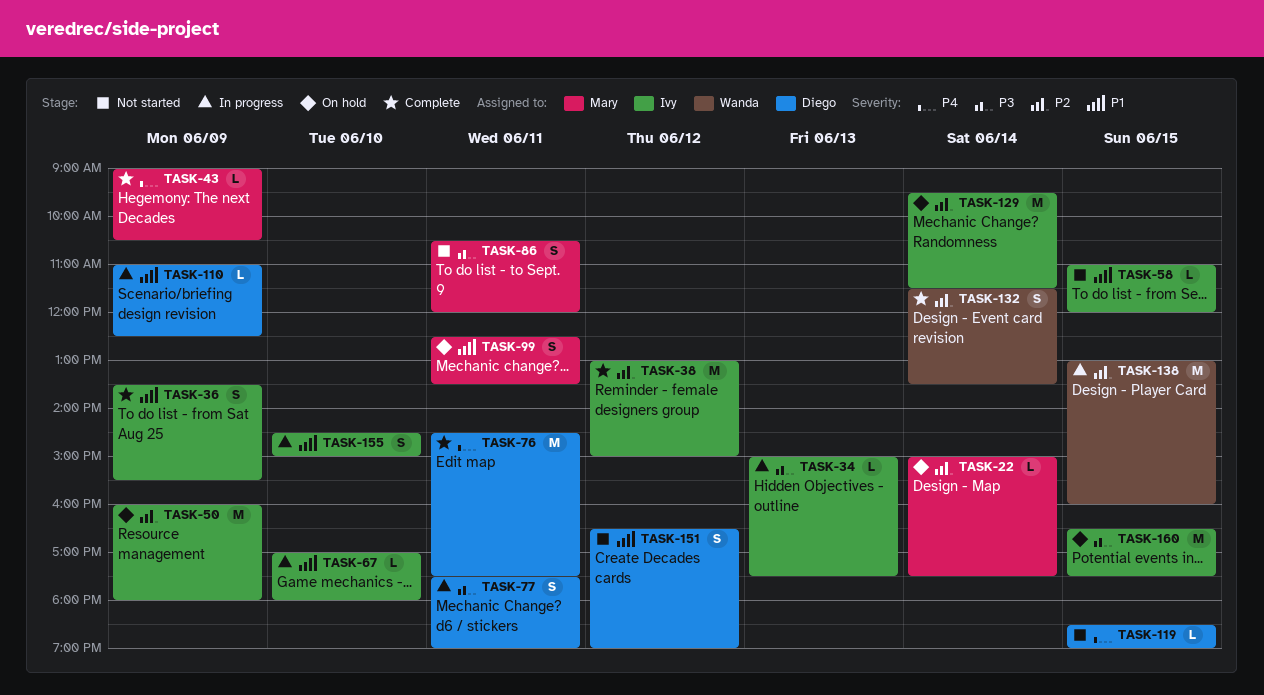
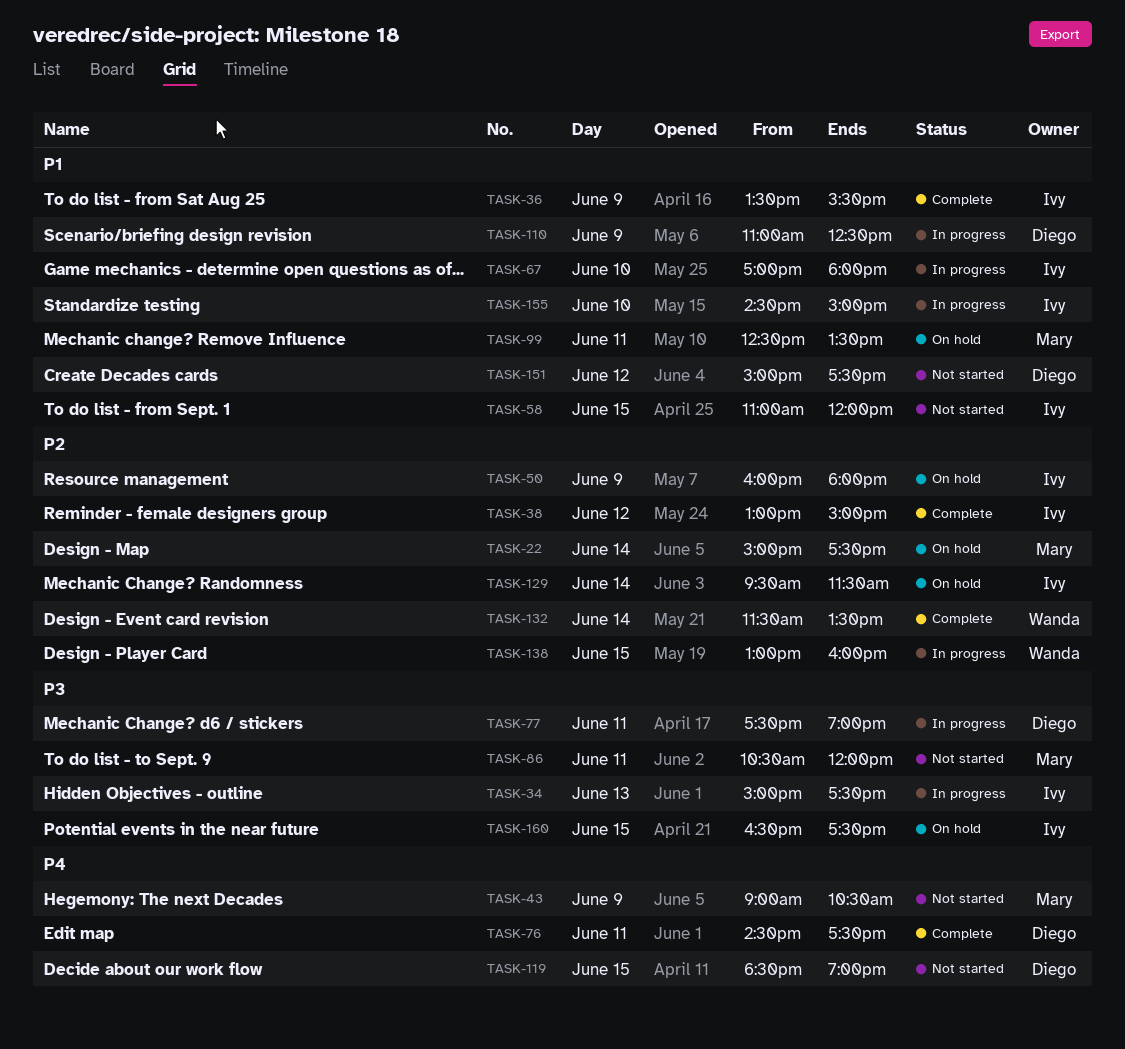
TASK-43, status: Complete -> Not started
TASK-151, begins: 16:30 -> 15:00
TASK-151, ends: 19:00 -> 17:30

